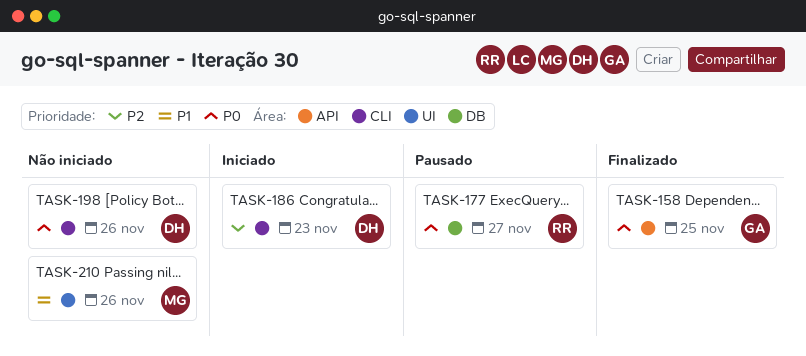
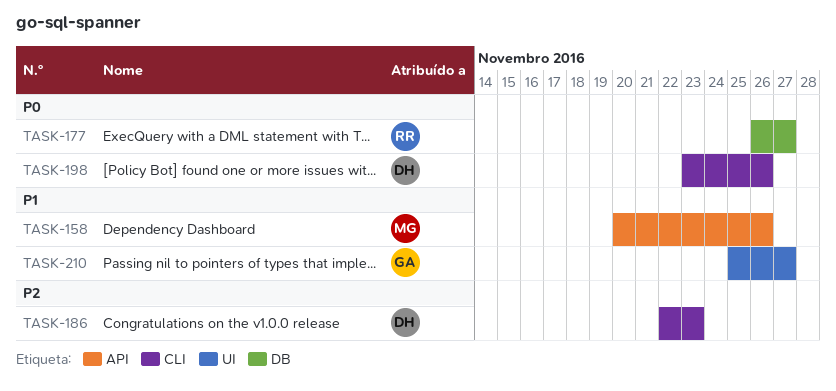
TASK-158, owner: GA -> MG
TASK-158, priority: P0 -> P1
TASK-158, due: Nov 25 -> Nov 26
TASK-210, owner: MG -> GA
TASK-210, due: Nov 26 -> Nov 27

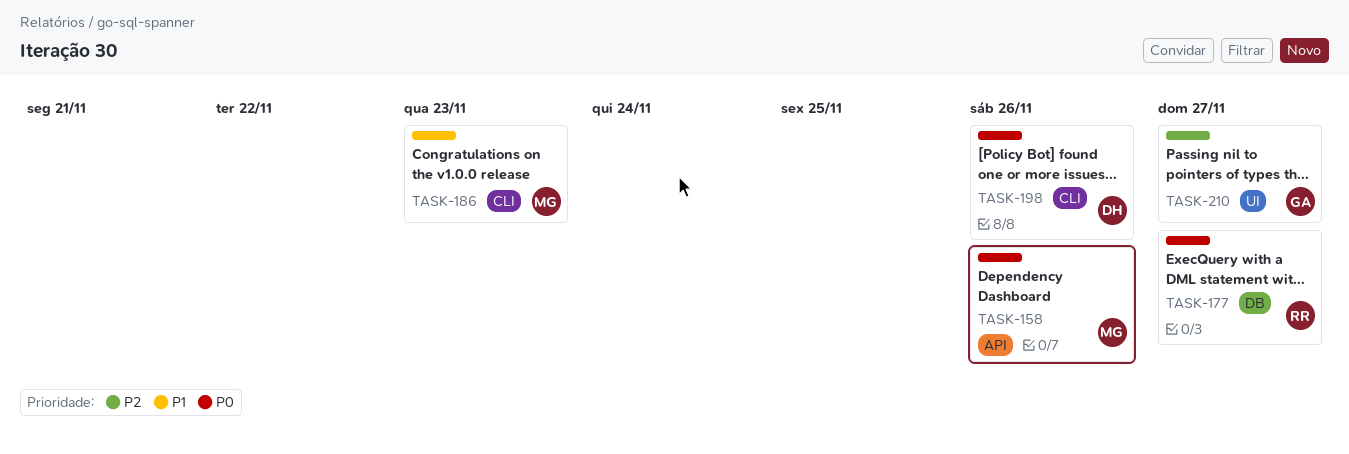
TASK-158, priority: P1 -> P0
TASK-186, owner: DH -> MG
TASK-186, priority: P2 -> P1
TASK-210, priority: P1 -> P2

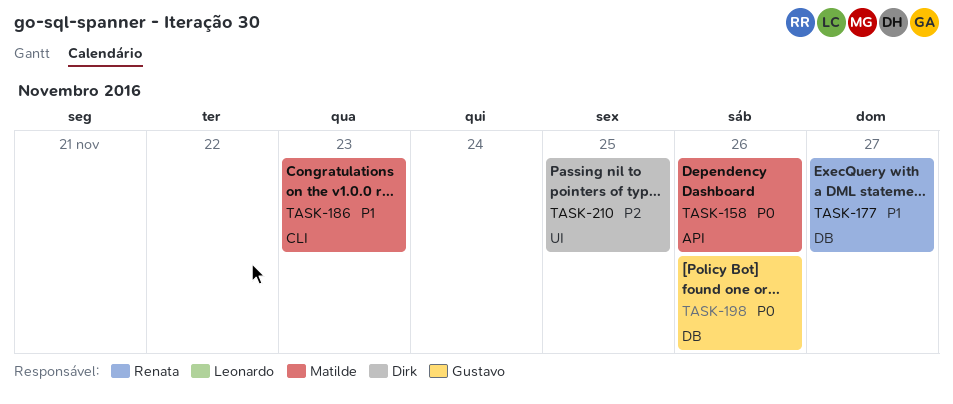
TASK-177, priority: P0 -> P1
TASK-198, owner: Dirk -> Gustavo
TASK-198, label: CLI -> DB
TASK-210, owner: Gustavo -> Dirk
TASK-210, due: Nov 27 -> Nov 25

